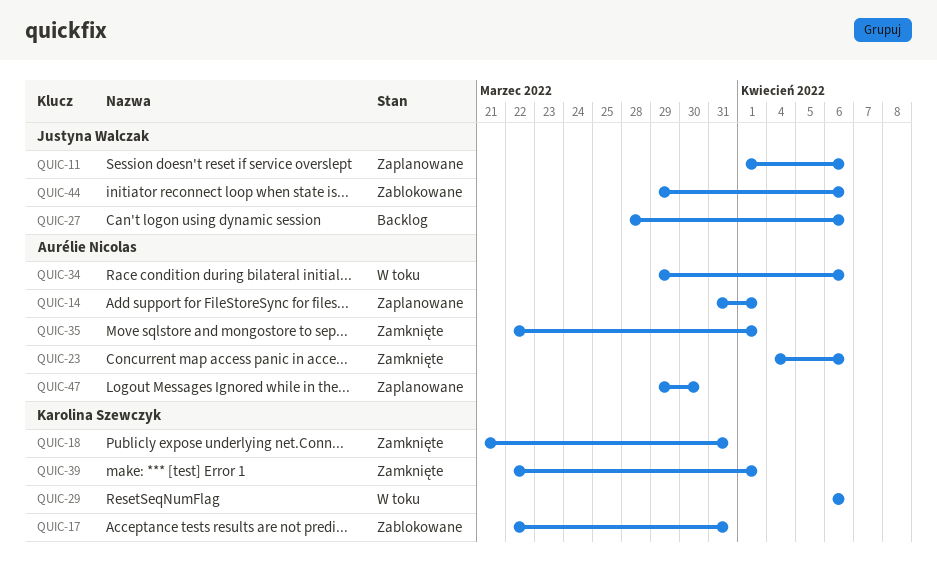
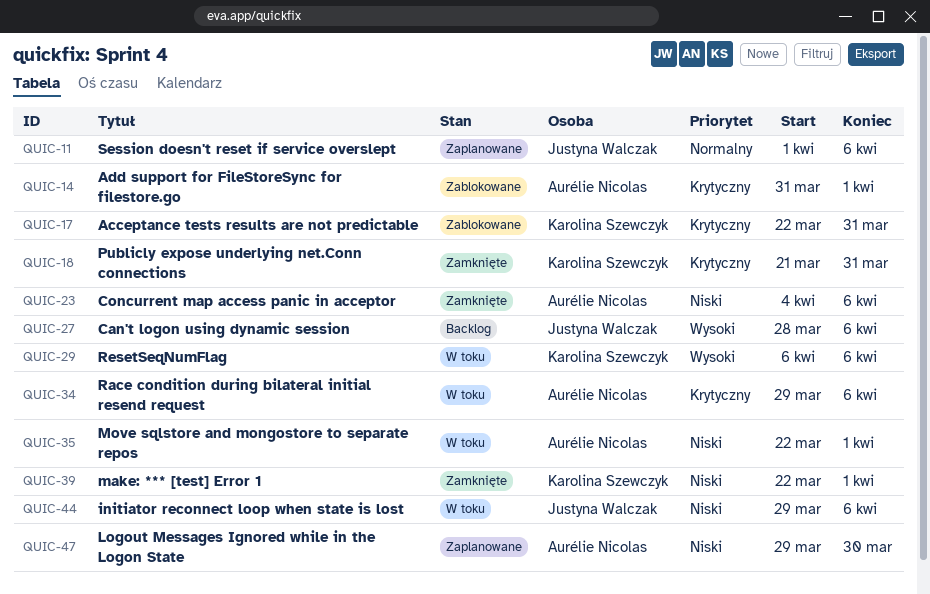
QUIC-14, status: Zaplanowane -> Zablokowane
QUIC-35, status: Zamknięte -> W toku
QUIC-44, status: Zablokowane -> W toku

